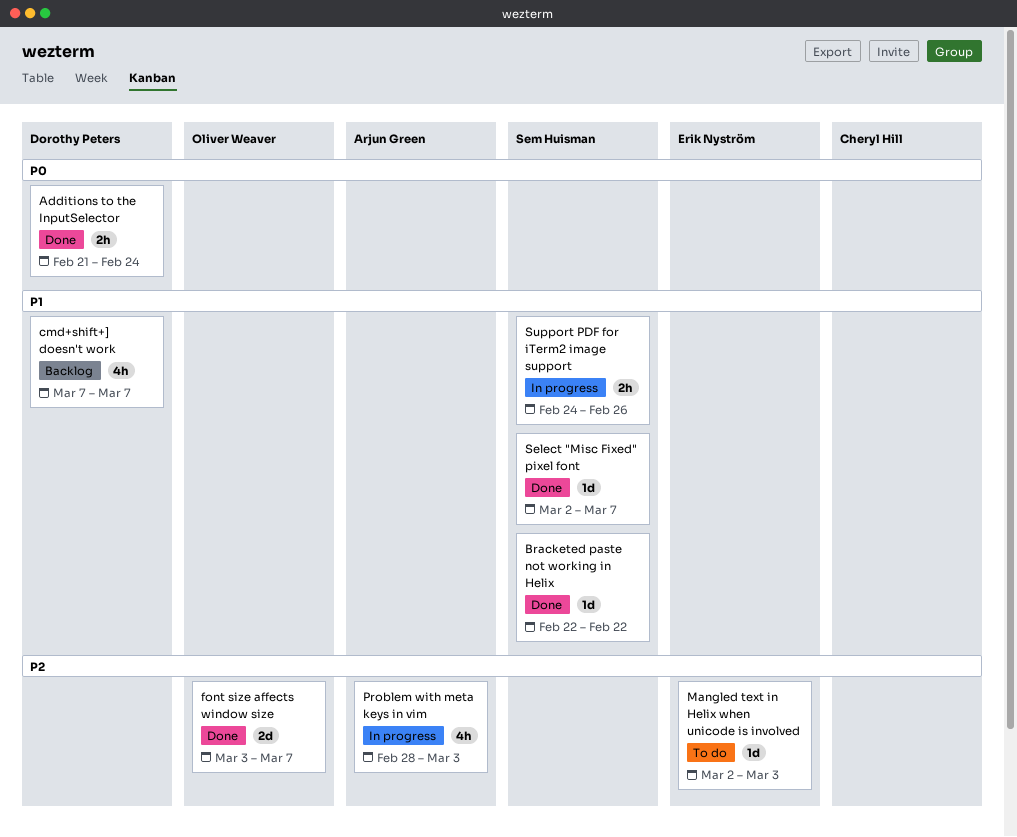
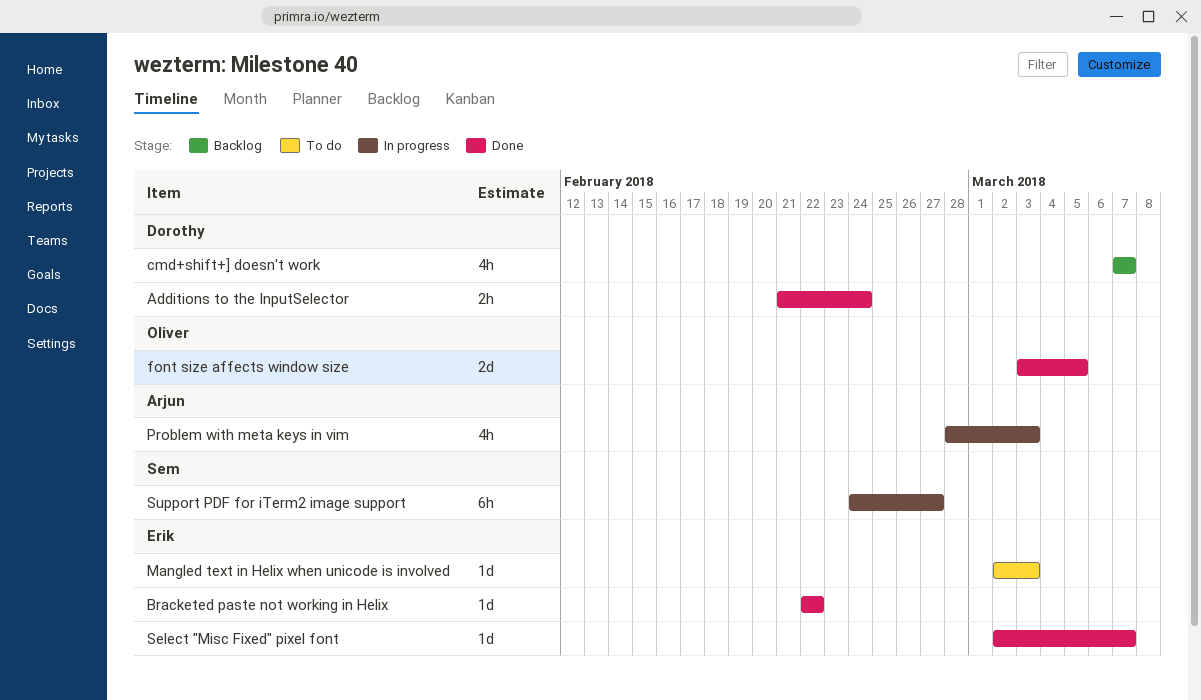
Bracketed paste not working in Helix, owner: Sem Huisman -> Erik Nyström
font size affects window size, due: Mar 7 -> Mar 5
Select "Misc Fixed" pixel font, owner: Sem Huisman -> Erik Nyström
Support PDF for iTerm2 image support, estimate: 2h -> 6h
Support PDF for iTerm2 image support, due: Feb 26 -> Feb 27

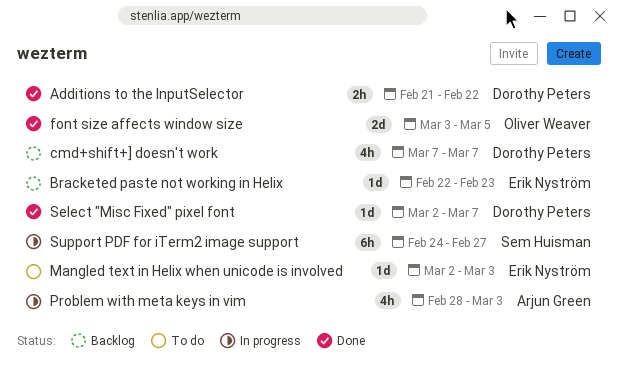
Additions to the InputSelector, due: Feb 24 -> Feb 22
Bracketed paste not working in Helix, status: Done -> Backlog
Bracketed paste not working in Helix, due: Feb 22 -> Feb 23
Select "Misc Fixed" pixel font, owner: Erik Nyström -> Dorothy Peters

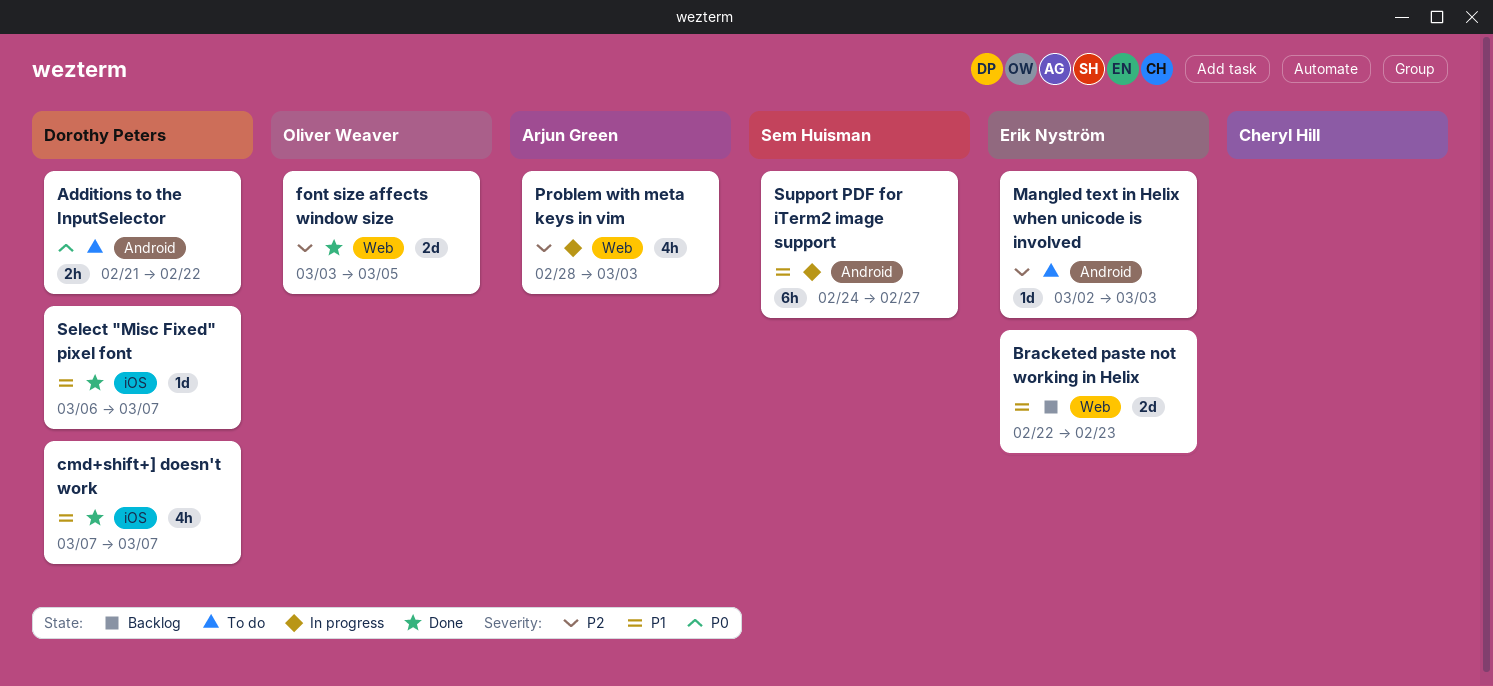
Additions to the InputSelector, status: Done -> To do
Bracketed paste not working in Helix, estimate: 1d -> 2d
cmd+shift+] doesn't work, status: Backlog -> Done
Select "Misc Fixed" pixel font, start: Mar 2 -> Mar 6

